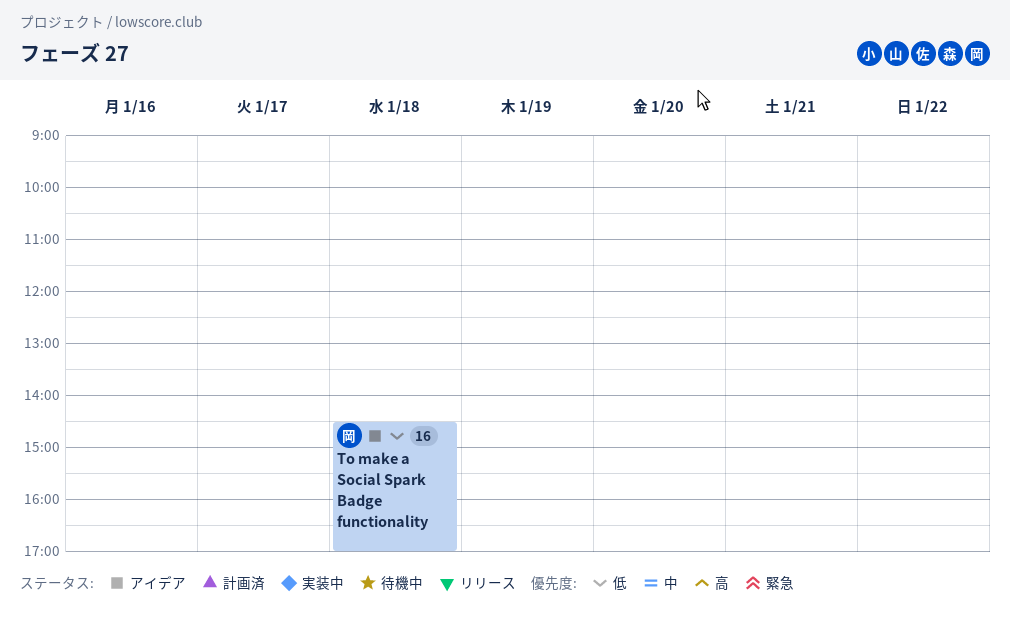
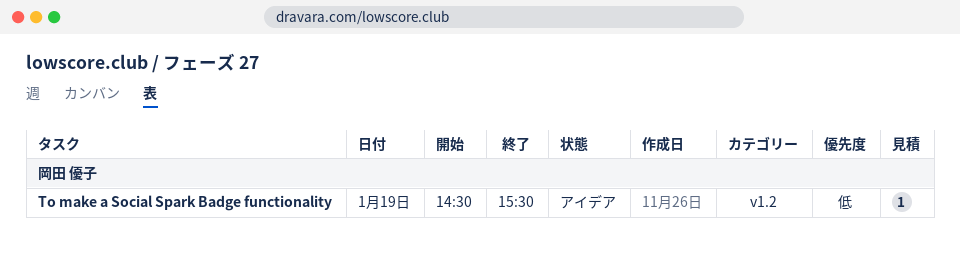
To make a Social Spark Badge functionality, estimate: 16 -> 1
To make a Social Spark Badge functionality, day: Jan 18 -> Jan 19
To make a Social Spark Badge functionality, ends: 17:00 -> 15:30

